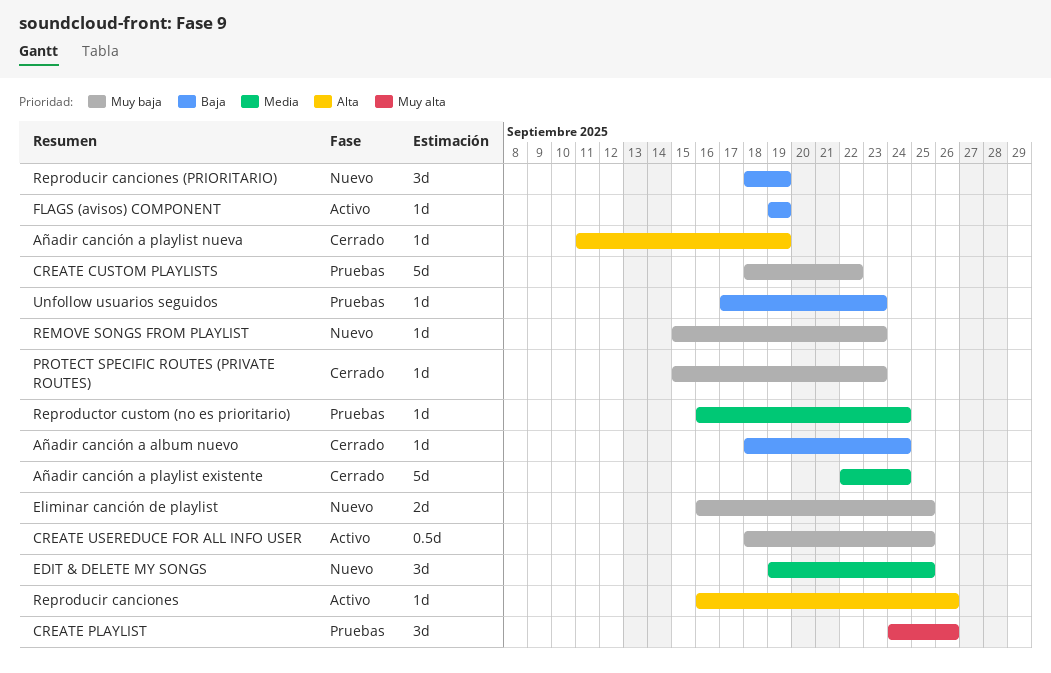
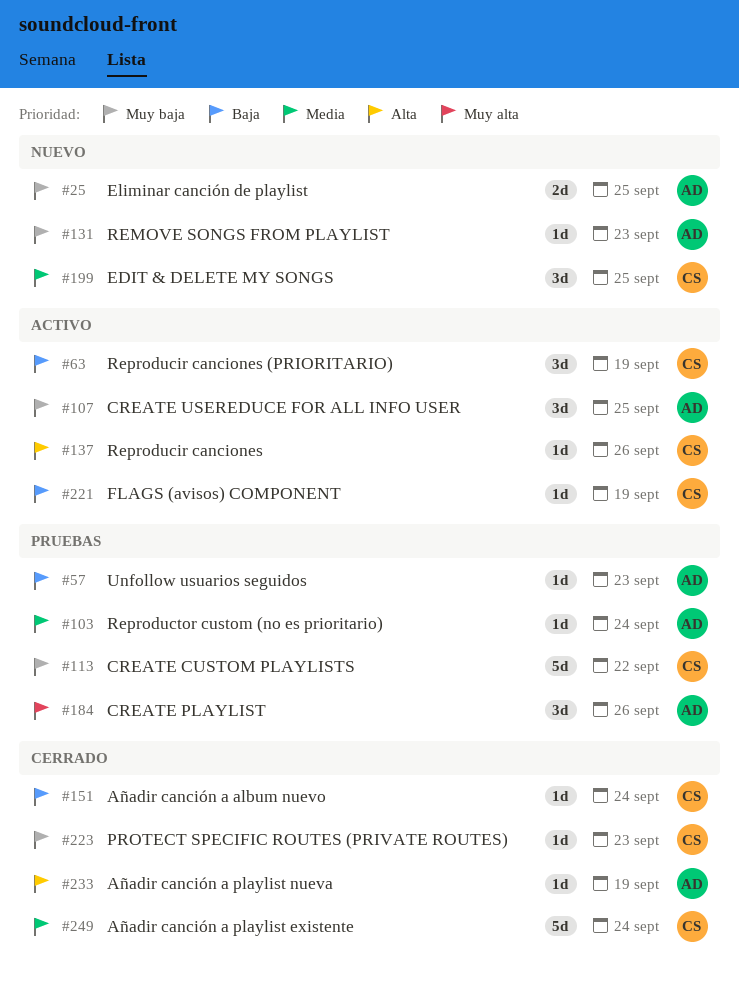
CREATE USEREDUCE FOR ALL INFO USER, estimate: 0.5d -> 3d
Reproducir canciones (PRIORITARIO), status: Nuevo -> Activo

